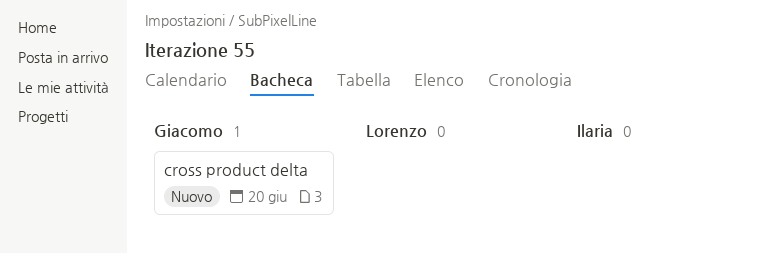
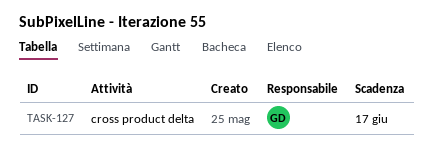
cross product delta, due: Jun 20 -> Jun 17

